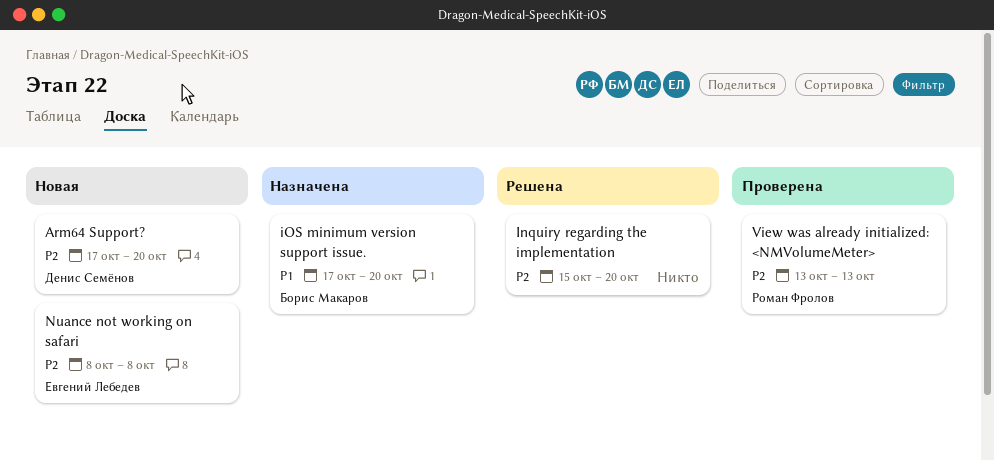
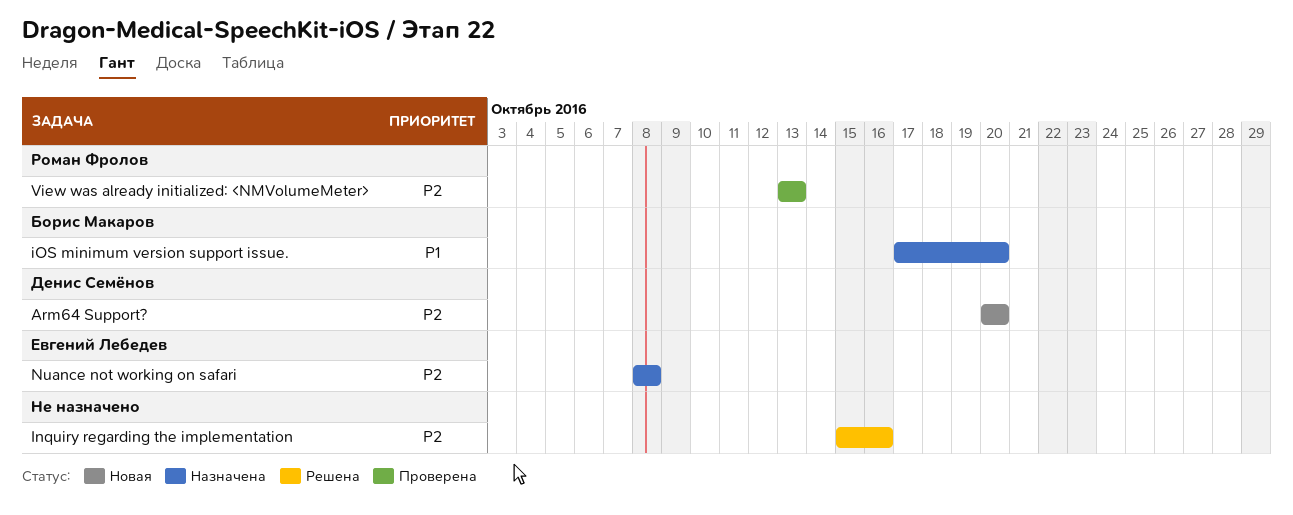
Arm64 Support?, start: Oct 17 -> Oct 20
Inquiry regarding the implementation, due: Oct 20 -> Oct 16
Nuance not working on safari, status: Новая -> Назначена

